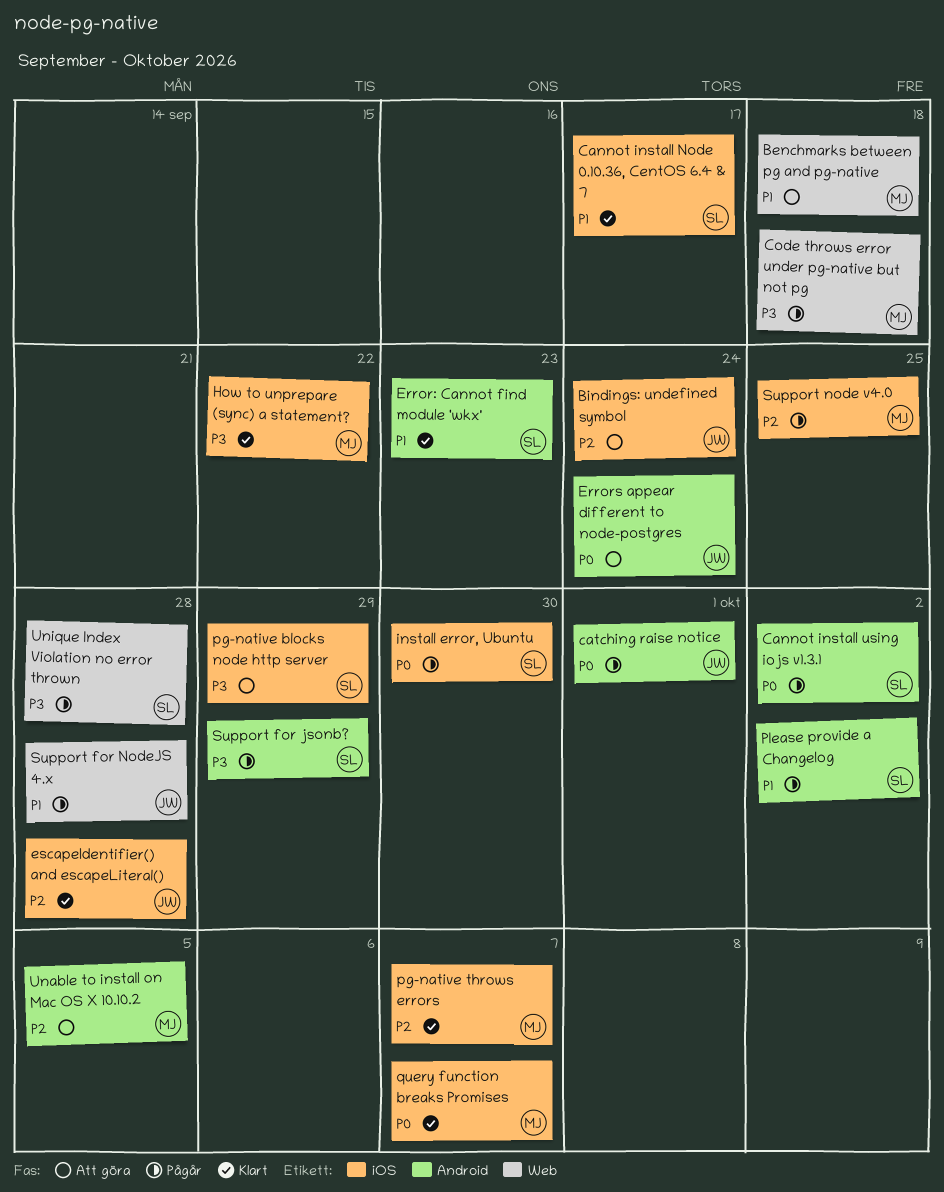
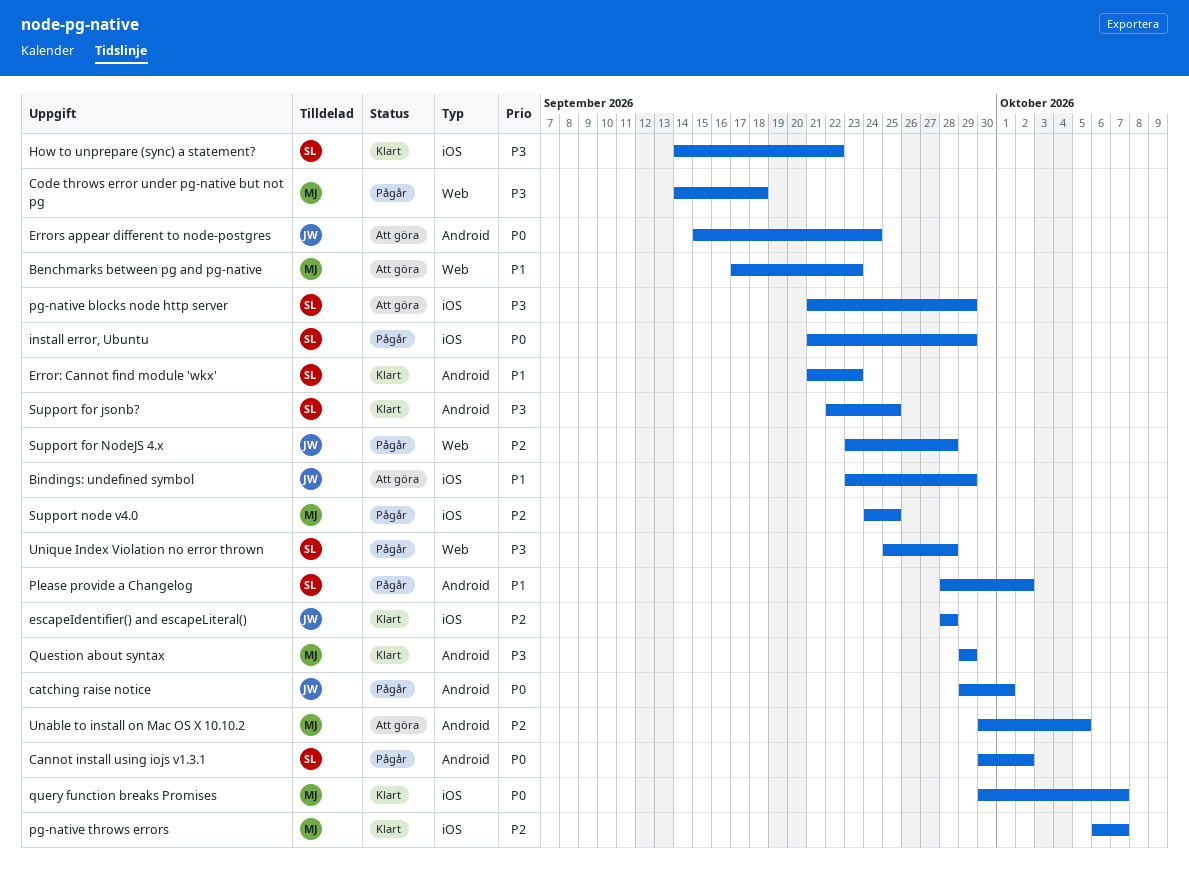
Benchmarks between pg and pg-native, due: Sep 18 -> Sep 23
Bindings: undefined symbol, priority: P2 -> P1
Bindings: undefined symbol, due: Sep 24 -> Sep 29
Cannot install Node 0.10.36, CentOS 6.4 & 7: present -> none
How to unprepare (sync) a statement?, owner: MJ -> SL
install error, Ubuntu, due: Sep 30 -> Sep 29
Question about syntax: none -> present
Support for jsonb?, status: Pågår -> Klart
Support for jsonb?, due: Sep 29 -> Sep 25
Support for NodeJS 4.x, priority: P1 -> P2

